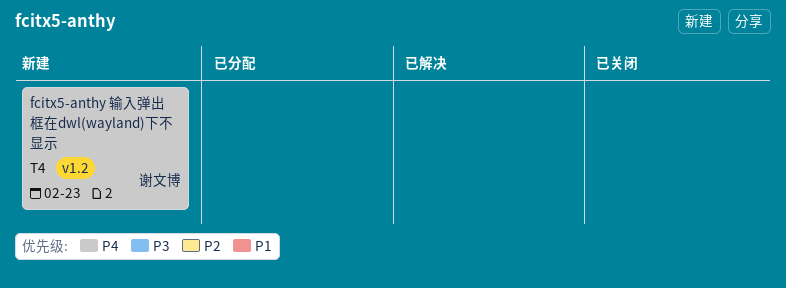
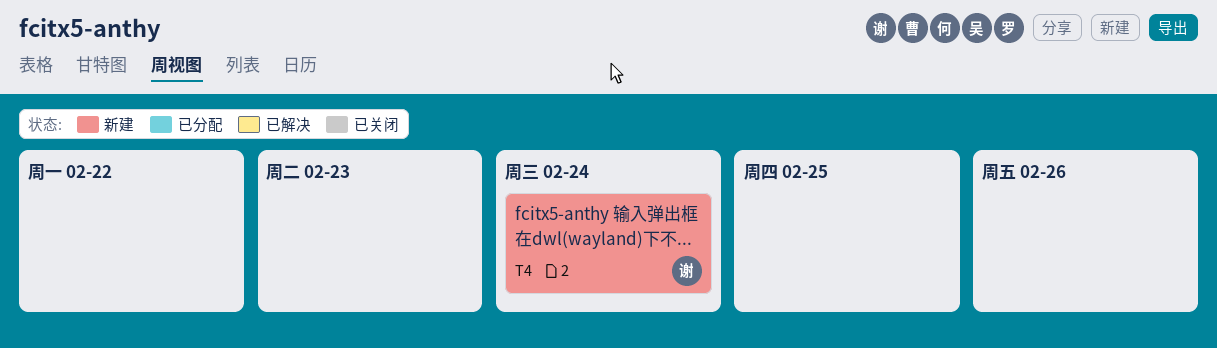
T4, due: Feb 23 -> Feb 24

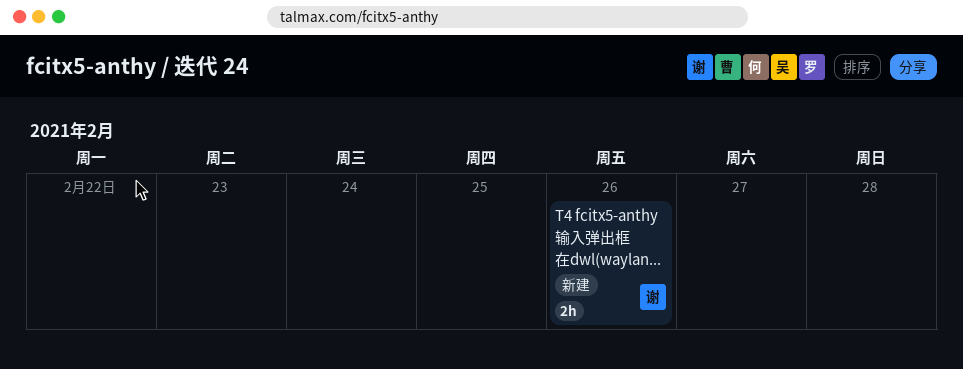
T4, due: Feb 24 -> Feb 26

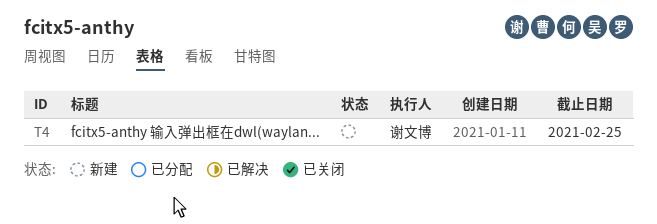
T4, due: Feb 26 -> Feb 25

